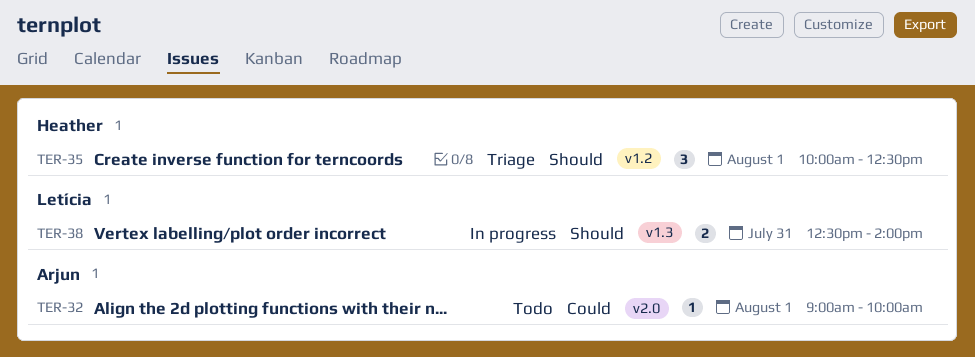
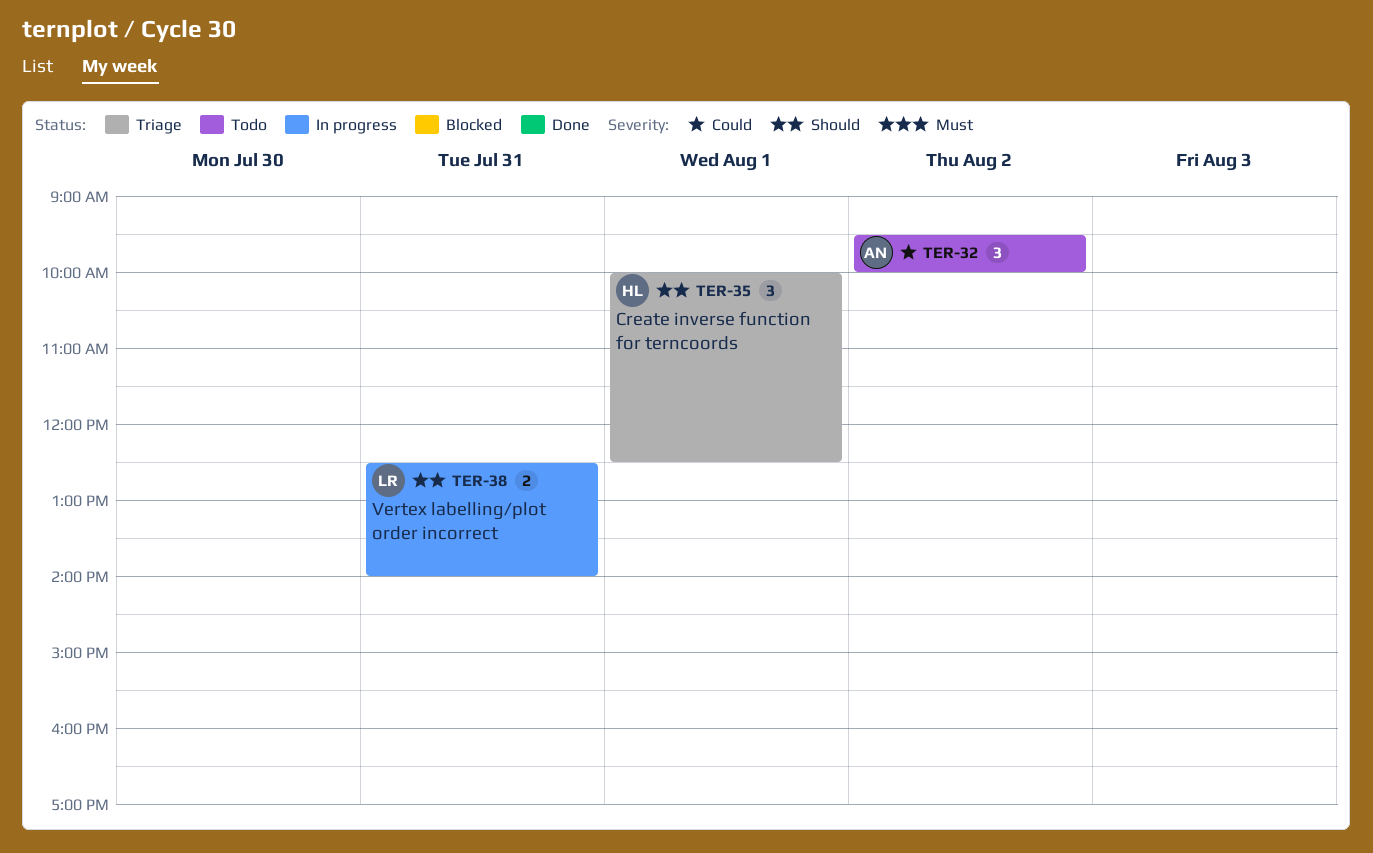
TER-32, estimate: 1 -> 3
TER-32, day: Aug 1 -> Aug 2
TER-32, begins: 09:00 -> 09:30

